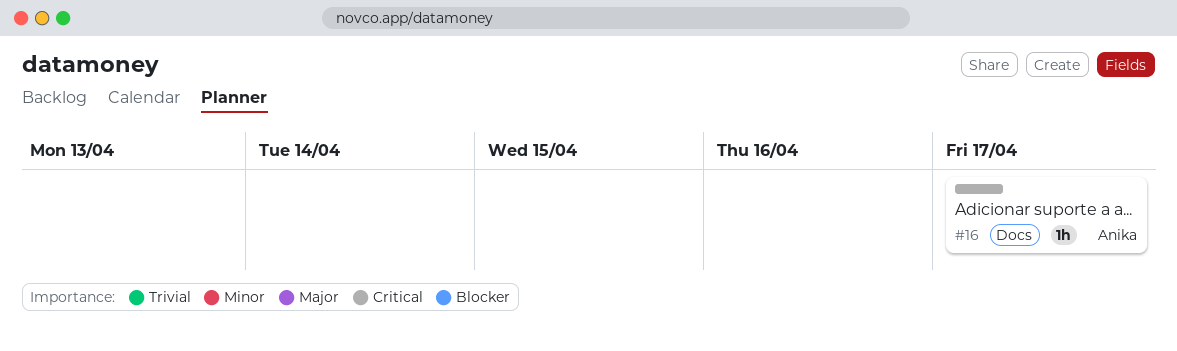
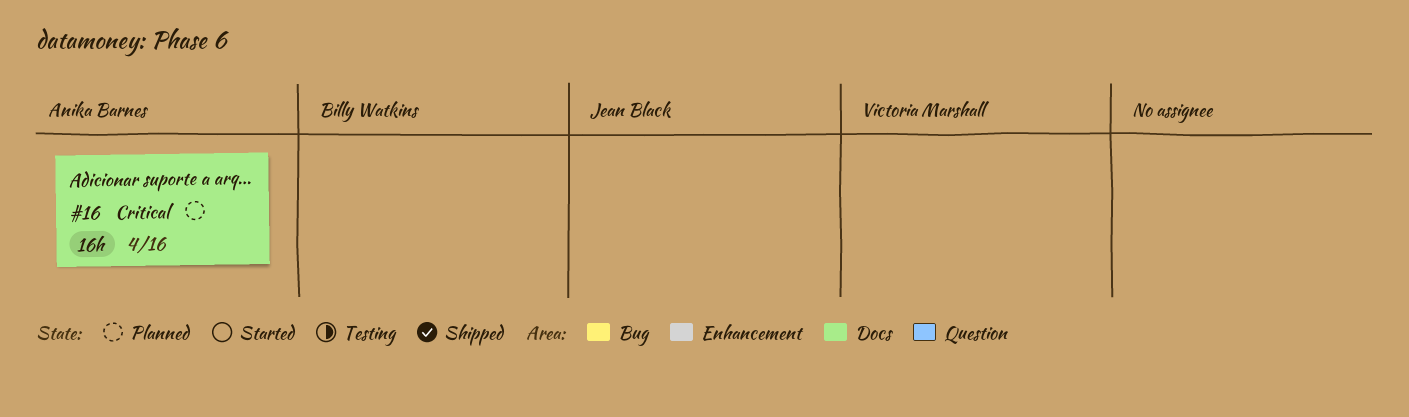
#16, estimate: 1h -> 16h
#16, due: Apr 17 -> Apr 16

